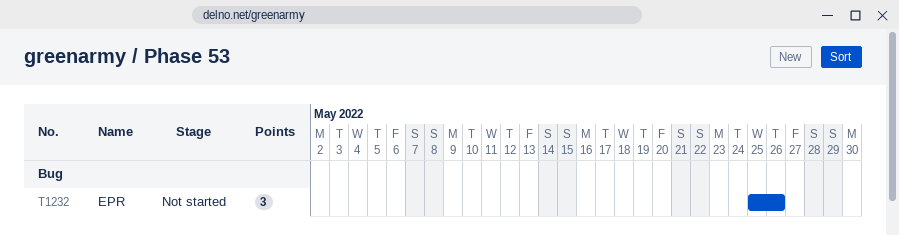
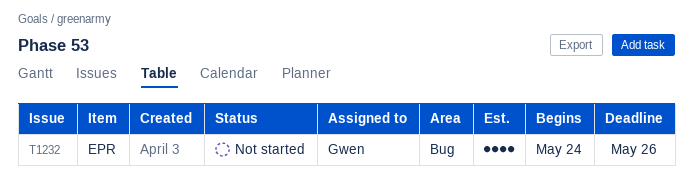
T1232, estimate: 3 -> 4
T1232, start: May 25 -> May 24

